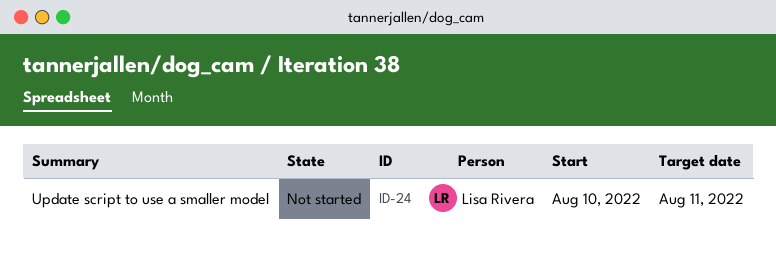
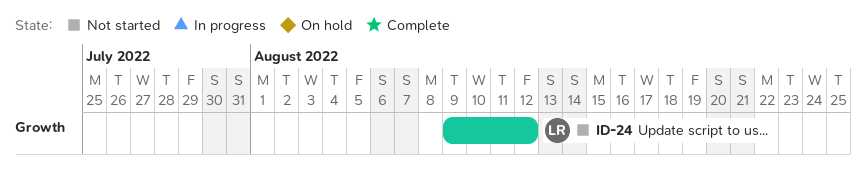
ID-24, start: Aug 10 -> Aug 9
ID-24, due: Aug 11 -> Aug 12

